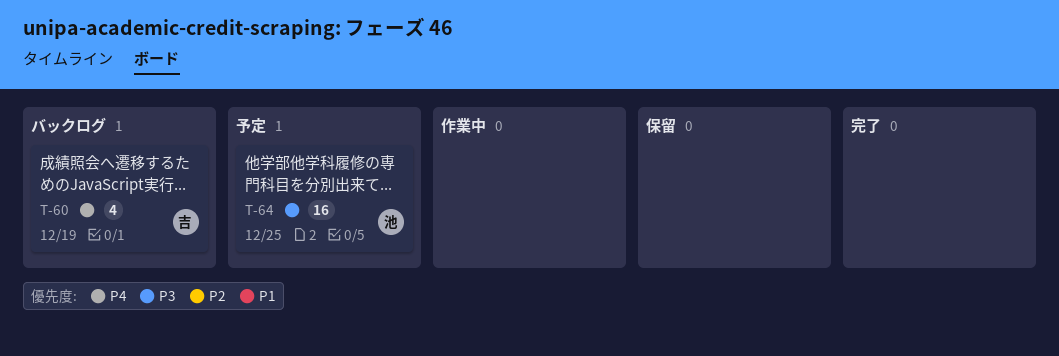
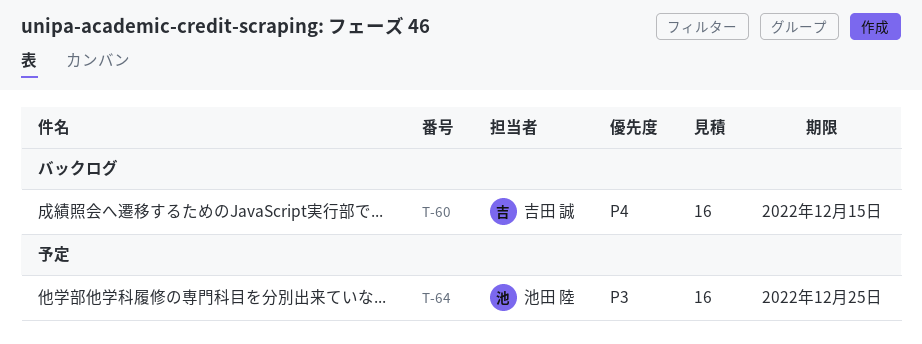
T-60, estimate: 4 -> 16
T-60, due: Dec 19 -> Dec 15

